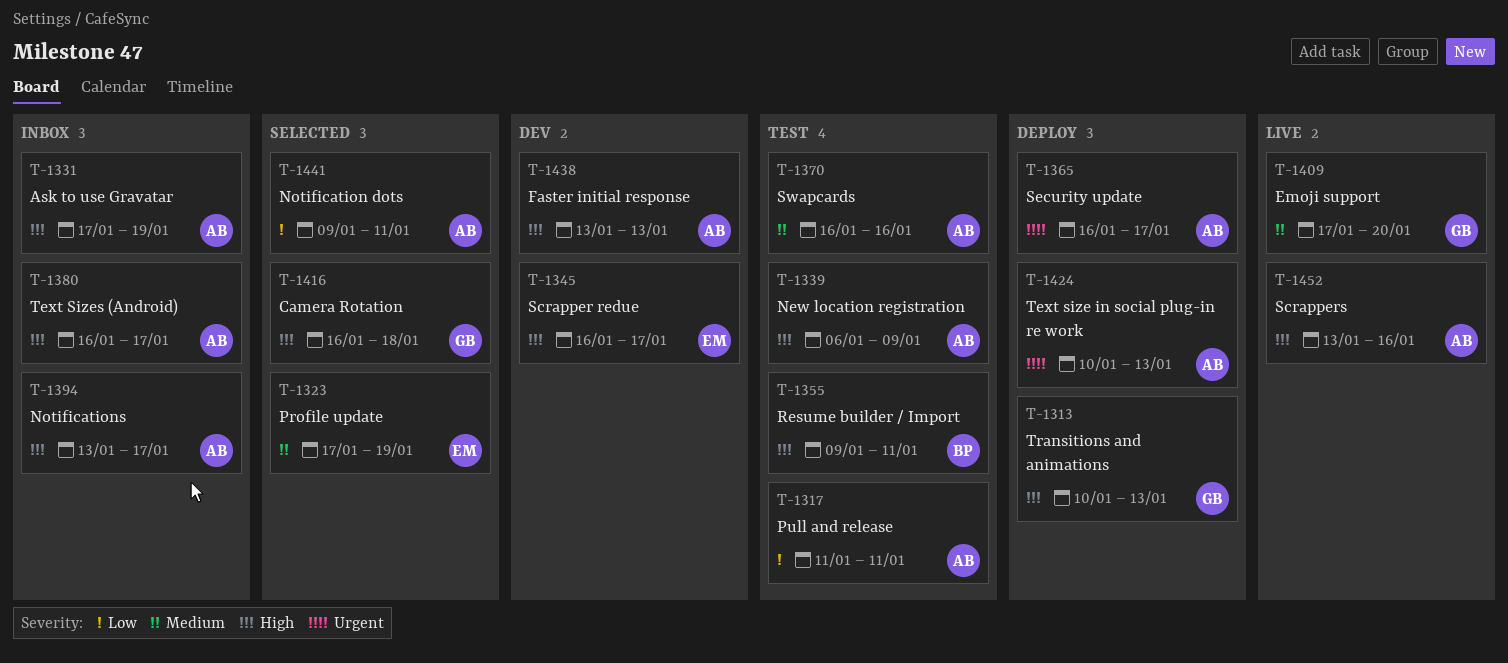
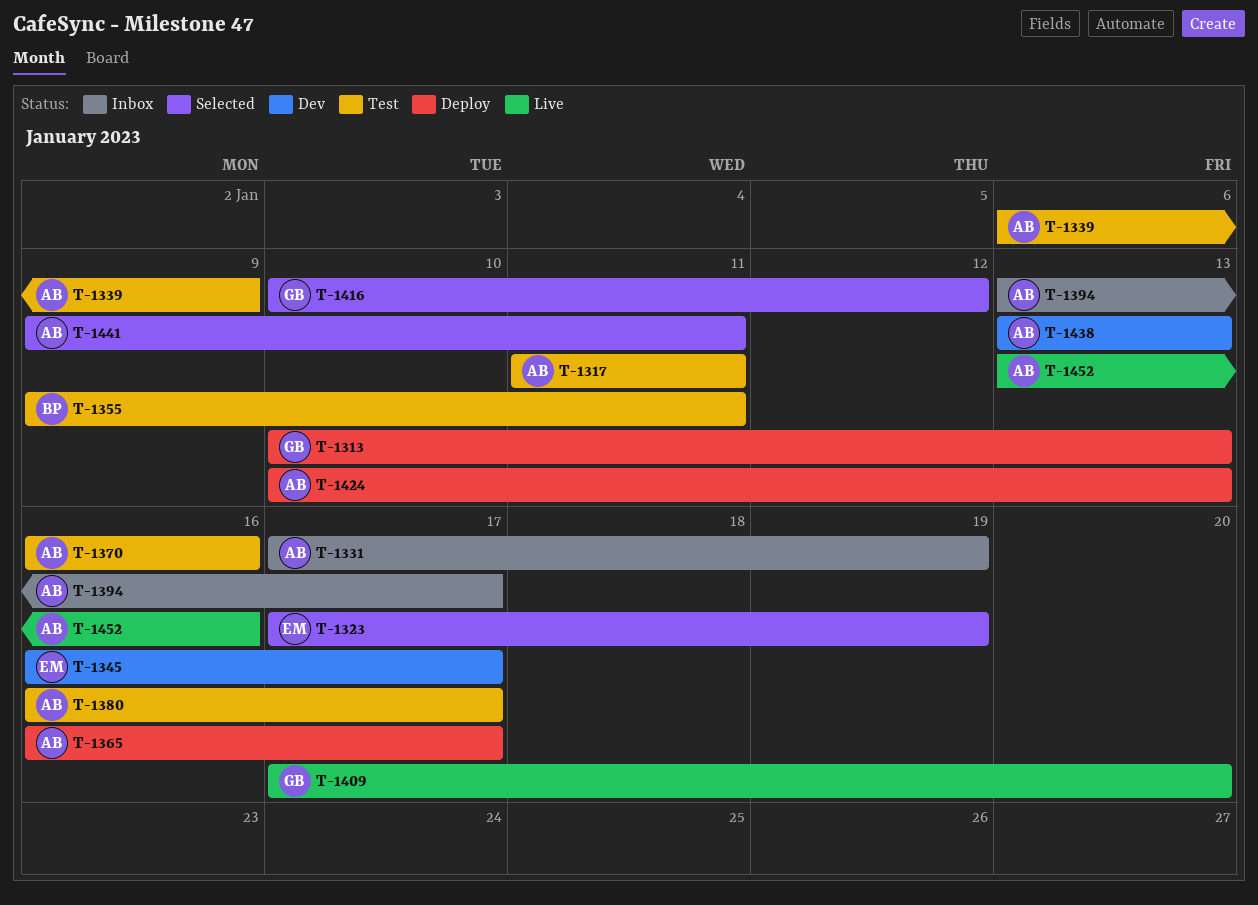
T-1380, status: Inbox -> Test
T-1416, start: Jan 16 -> Jan 10
T-1416, due: Jan 18 -> Jan 12

